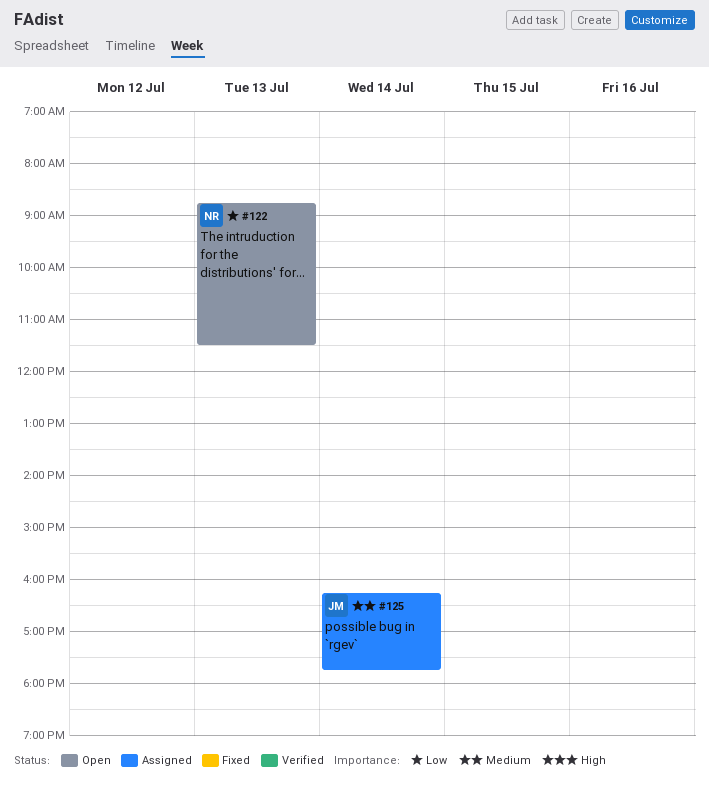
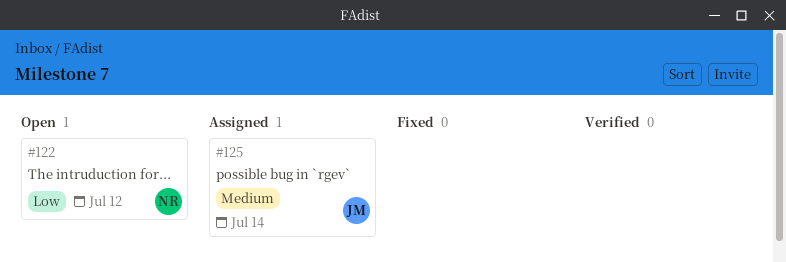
#122, day: Jul 13 -> Jul 12

